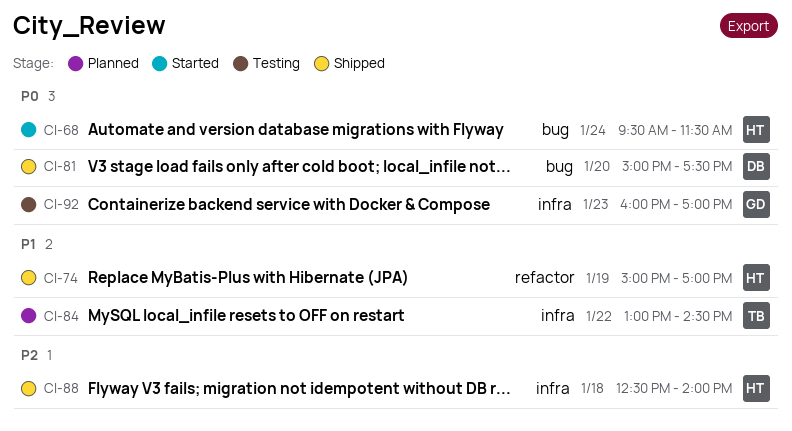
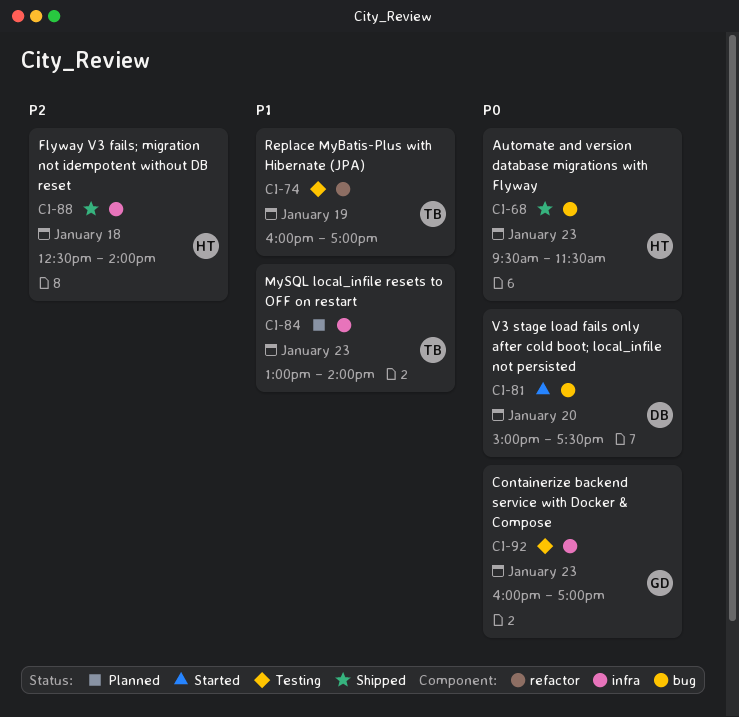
CI-68, status: Started -> Shipped
CI-68, day: Jan 24 -> Jan 23
CI-74, status: Shipped -> Testing
CI-74, owner: HT -> TB
CI-74, begins: 15:00 -> 16:00
CI-81, status: Shipped -> Started
CI-84, day: Jan 22 -> Jan 23
CI-84, ends: 14:30 -> 14:00

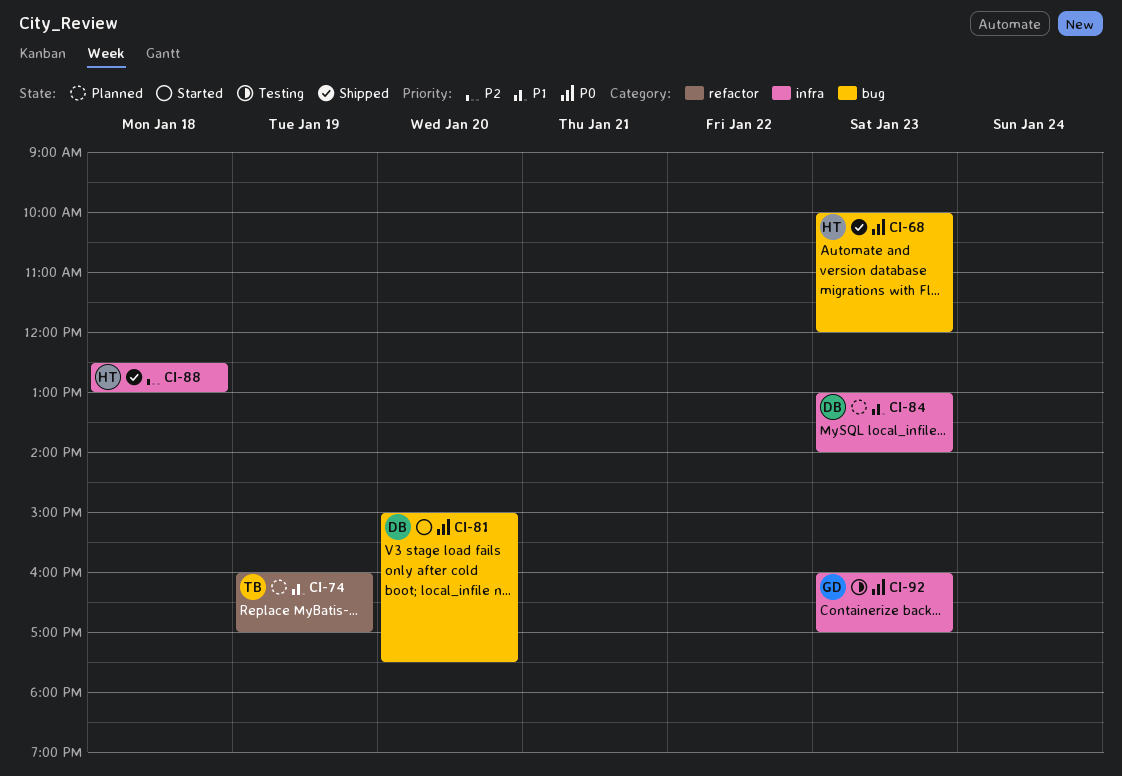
CI-68, begins: 09:30 -> 10:00
CI-68, ends: 11:30 -> 12:00
CI-74, status: Testing -> Planned
CI-84, owner: TB -> DB
CI-88, ends: 14:00 -> 13:00

